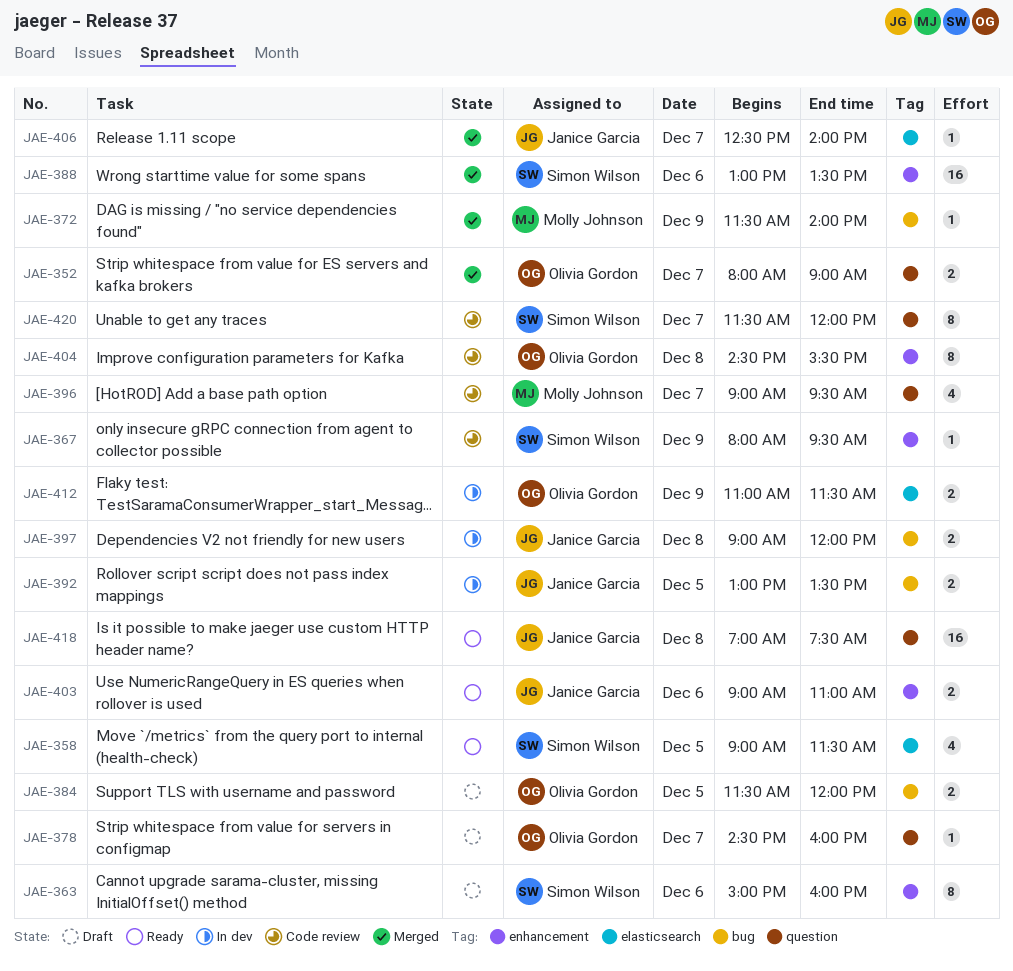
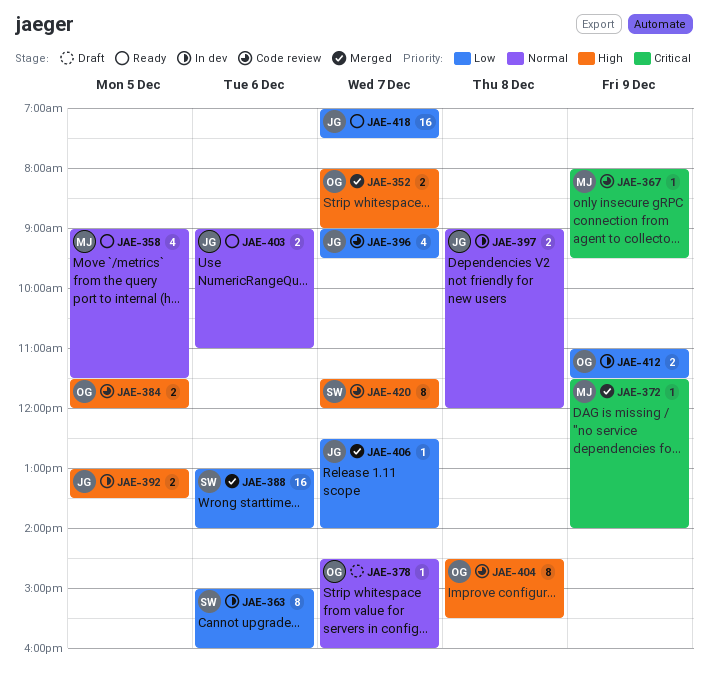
JAE-358, owner: Simon Wilson -> Molly Johnson
JAE-363, status: Draft -> In dev
JAE-367, owner: Simon Wilson -> Molly Johnson
JAE-384, status: Draft -> Code review
JAE-388, ends: 13:30 -> 14:00
JAE-396, owner: Molly Johnson -> Janice Garcia
JAE-418, day: Dec 8 -> Dec 7

